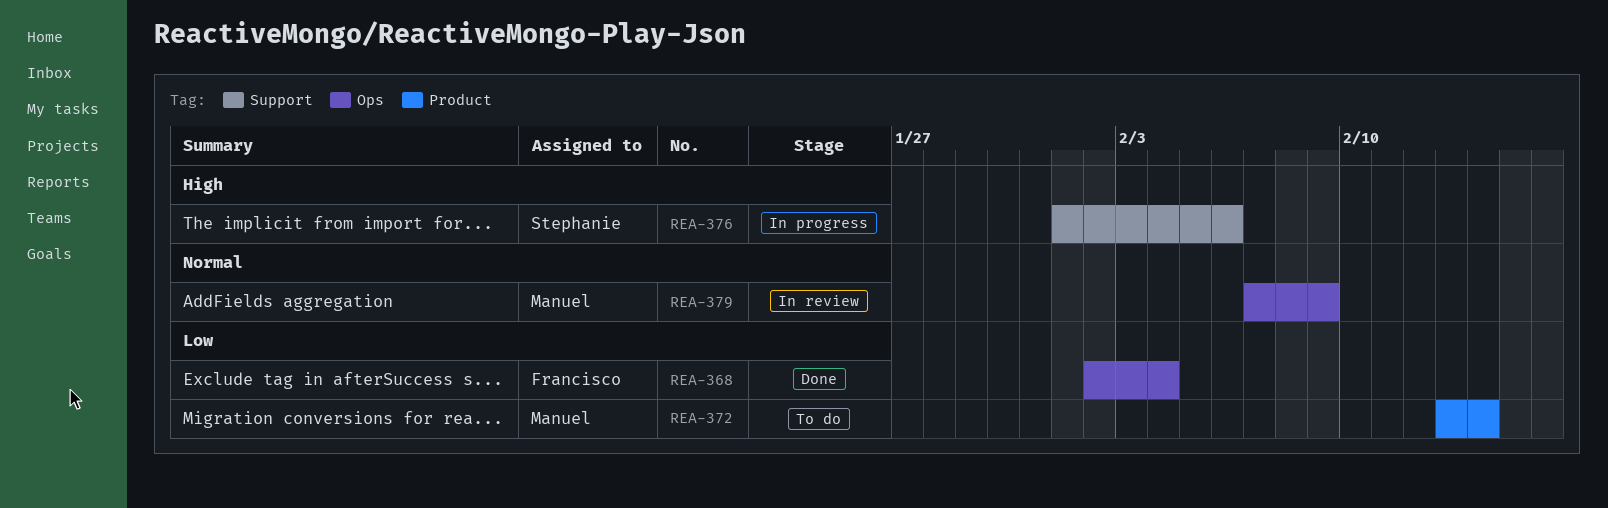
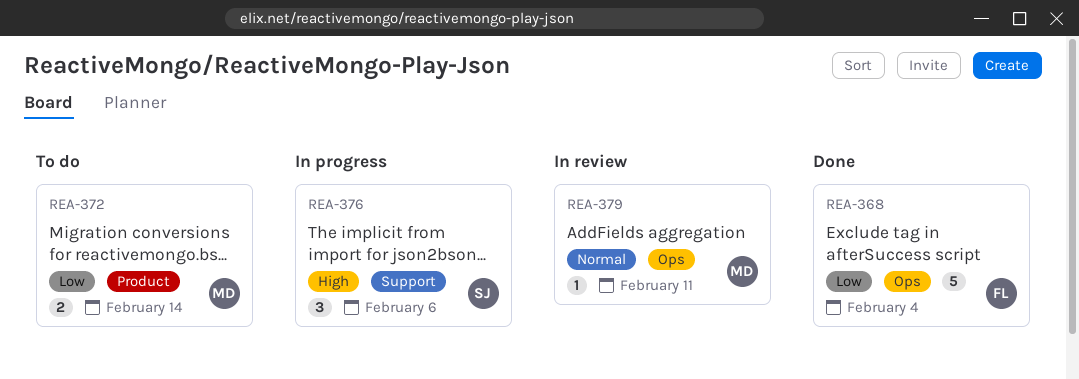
REA-379, due: Feb 9 -> Feb 11

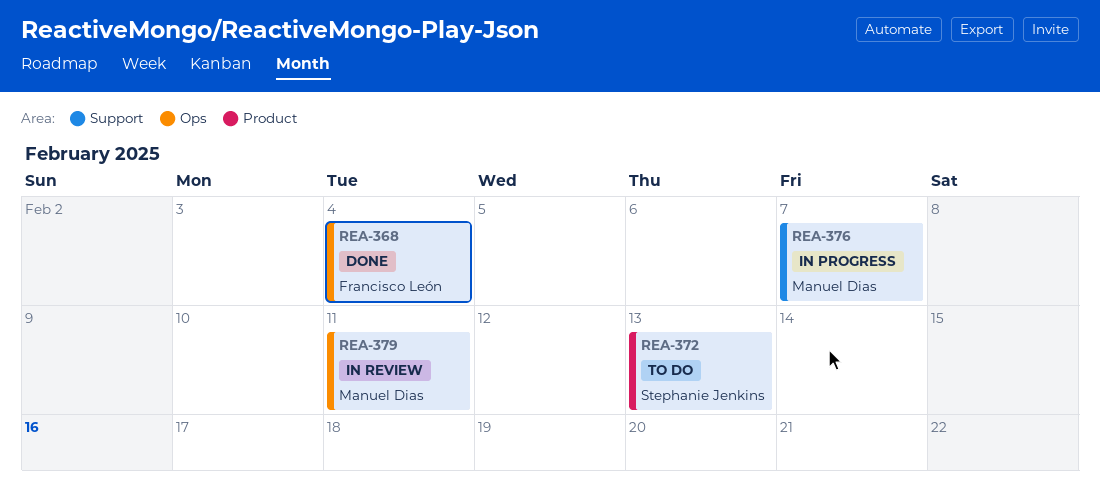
REA-372, owner: Manuel Dias -> Stephanie Jenkins
REA-372, due: Feb 14 -> Feb 13
REA-376, owner: Stephanie Jenkins -> Manuel Dias
REA-376, due: Feb 6 -> Feb 7

